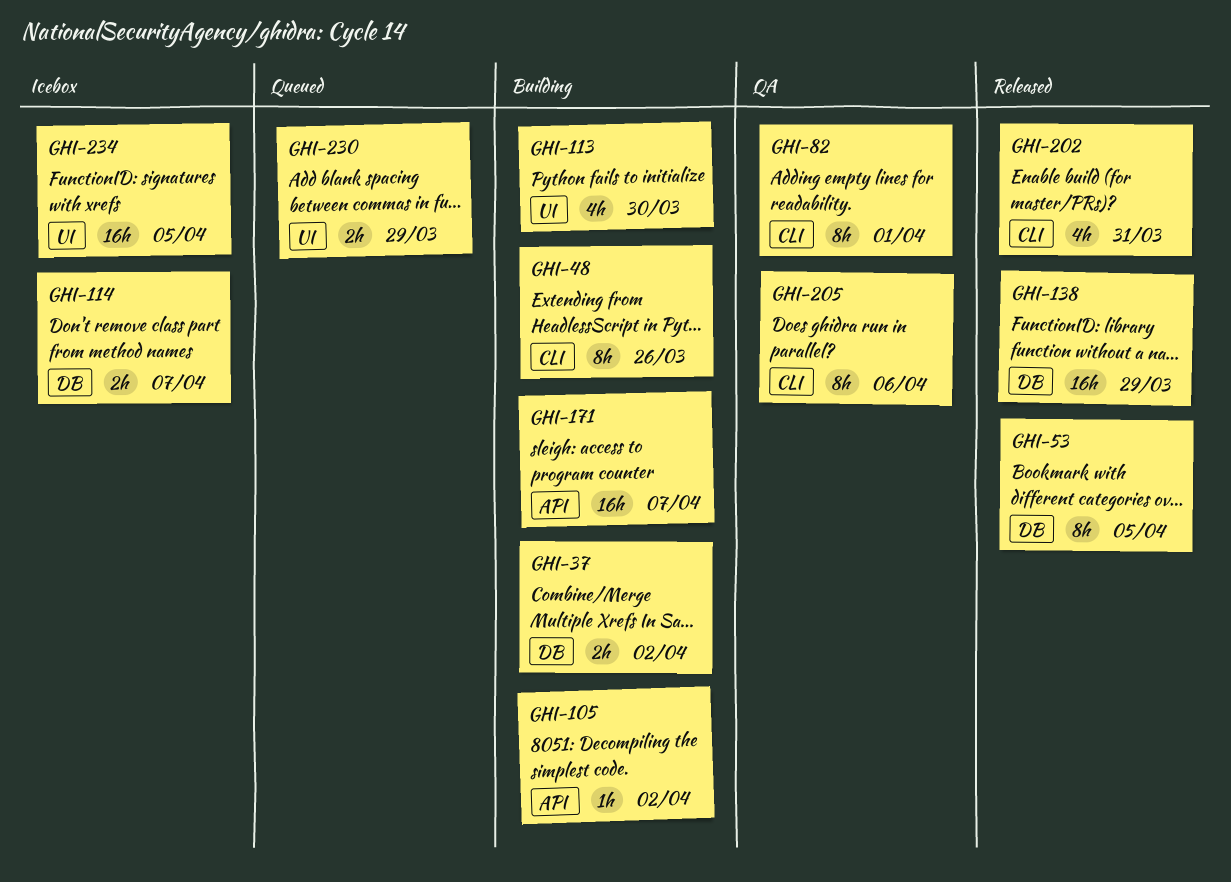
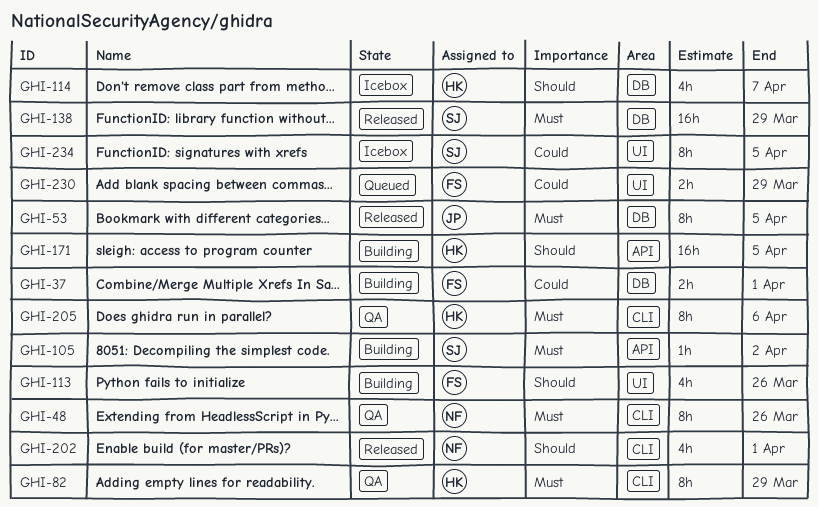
GHI-37, due: Apr 2 -> Apr 1
GHI-48, status: Building -> QA
GHI-82, due: Apr 1 -> Mar 29
GHI-113, due: Mar 30 -> Mar 26
GHI-114, estimate: 2h -> 4h
GHI-171, due: Apr 7 -> Apr 5
GHI-202, due: Mar 31 -> Apr 1
GHI-234, estimate: 16h -> 8h

